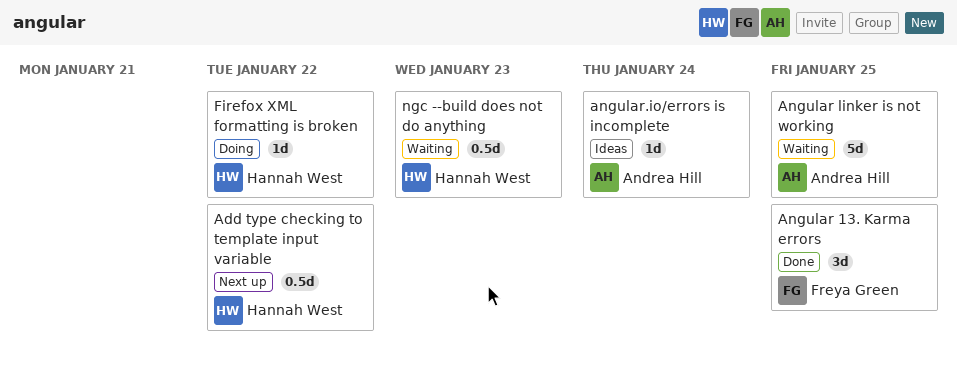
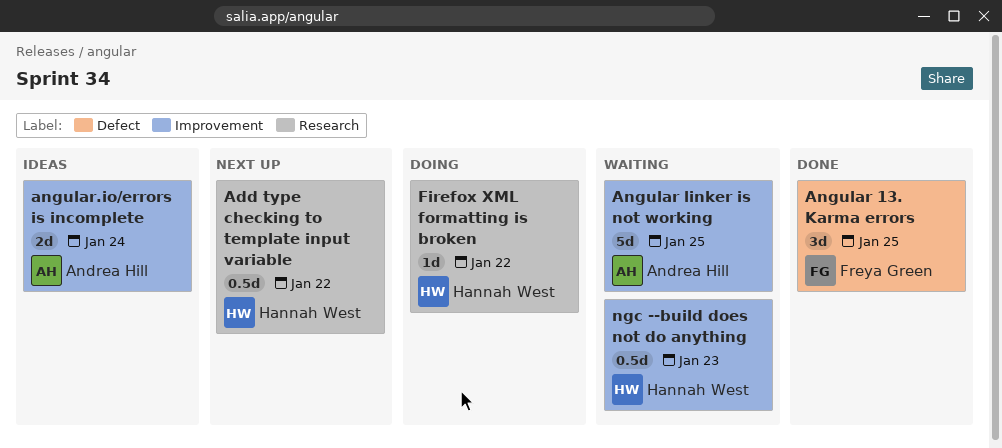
angular.io/errors is incomplete, estimate: 1d -> 2d

